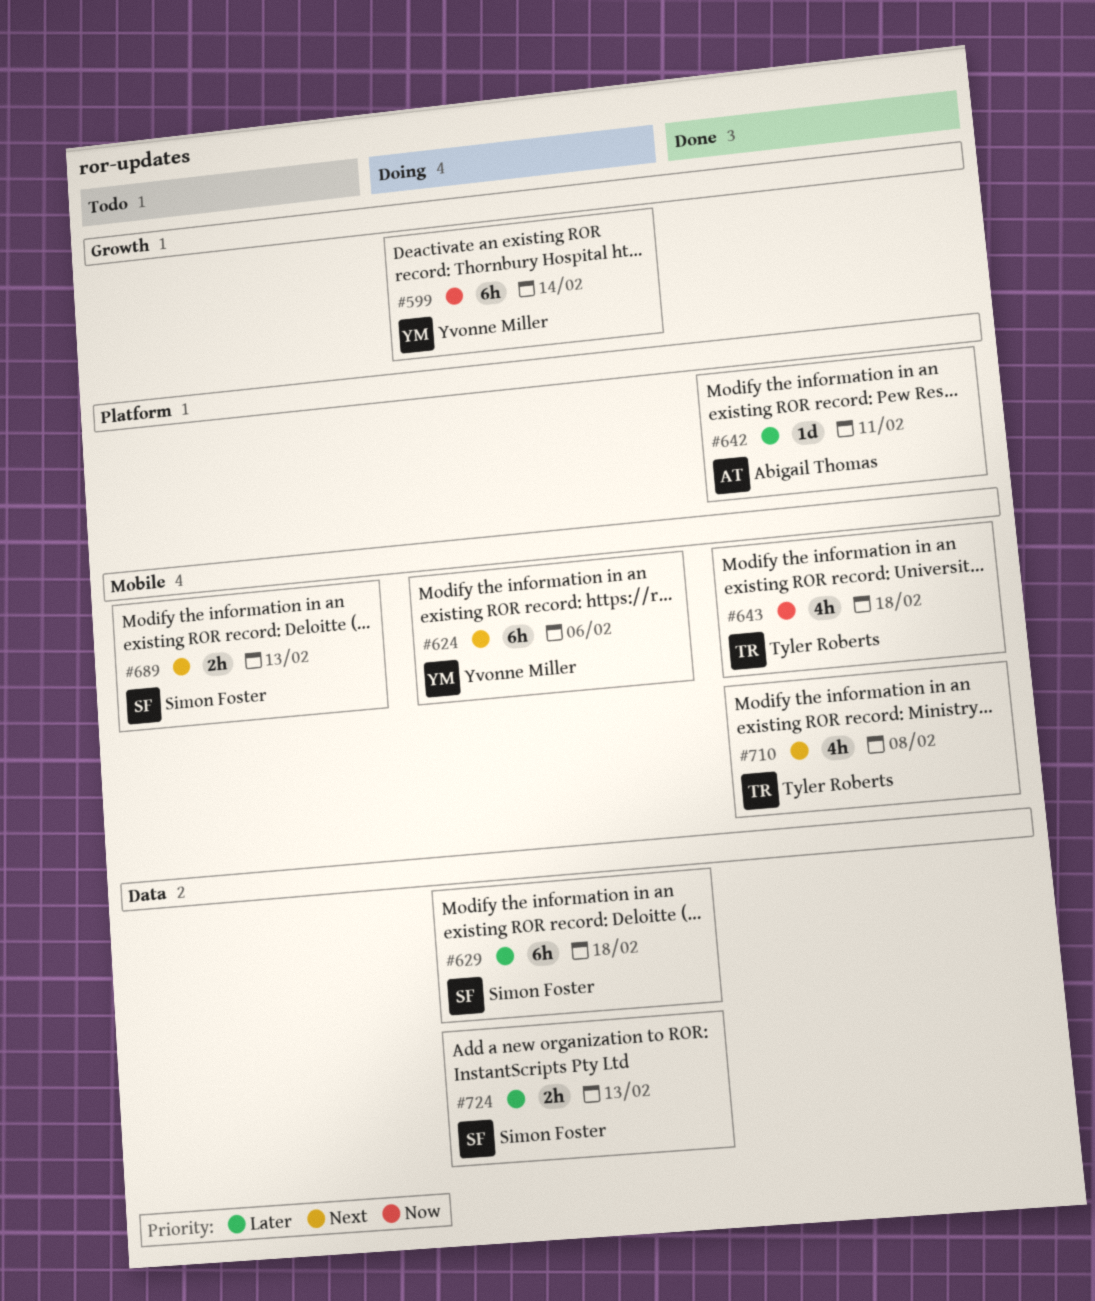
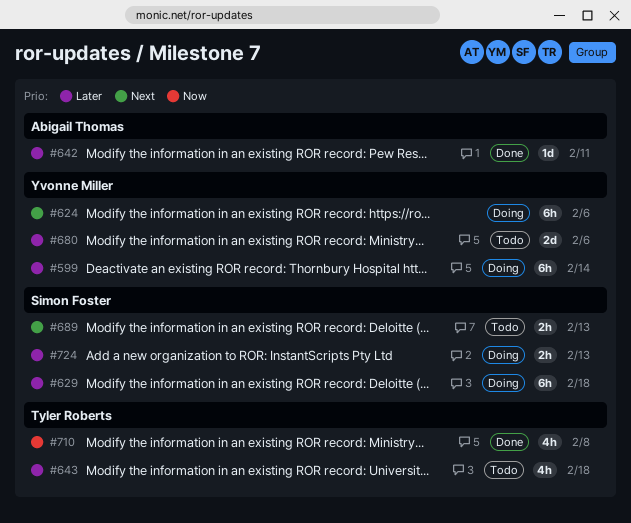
#599, priority: Now -> Later
#643, status: Done -> Todo
#643, priority: Now -> Later
#680: none -> present
#710, priority: Next -> Now

